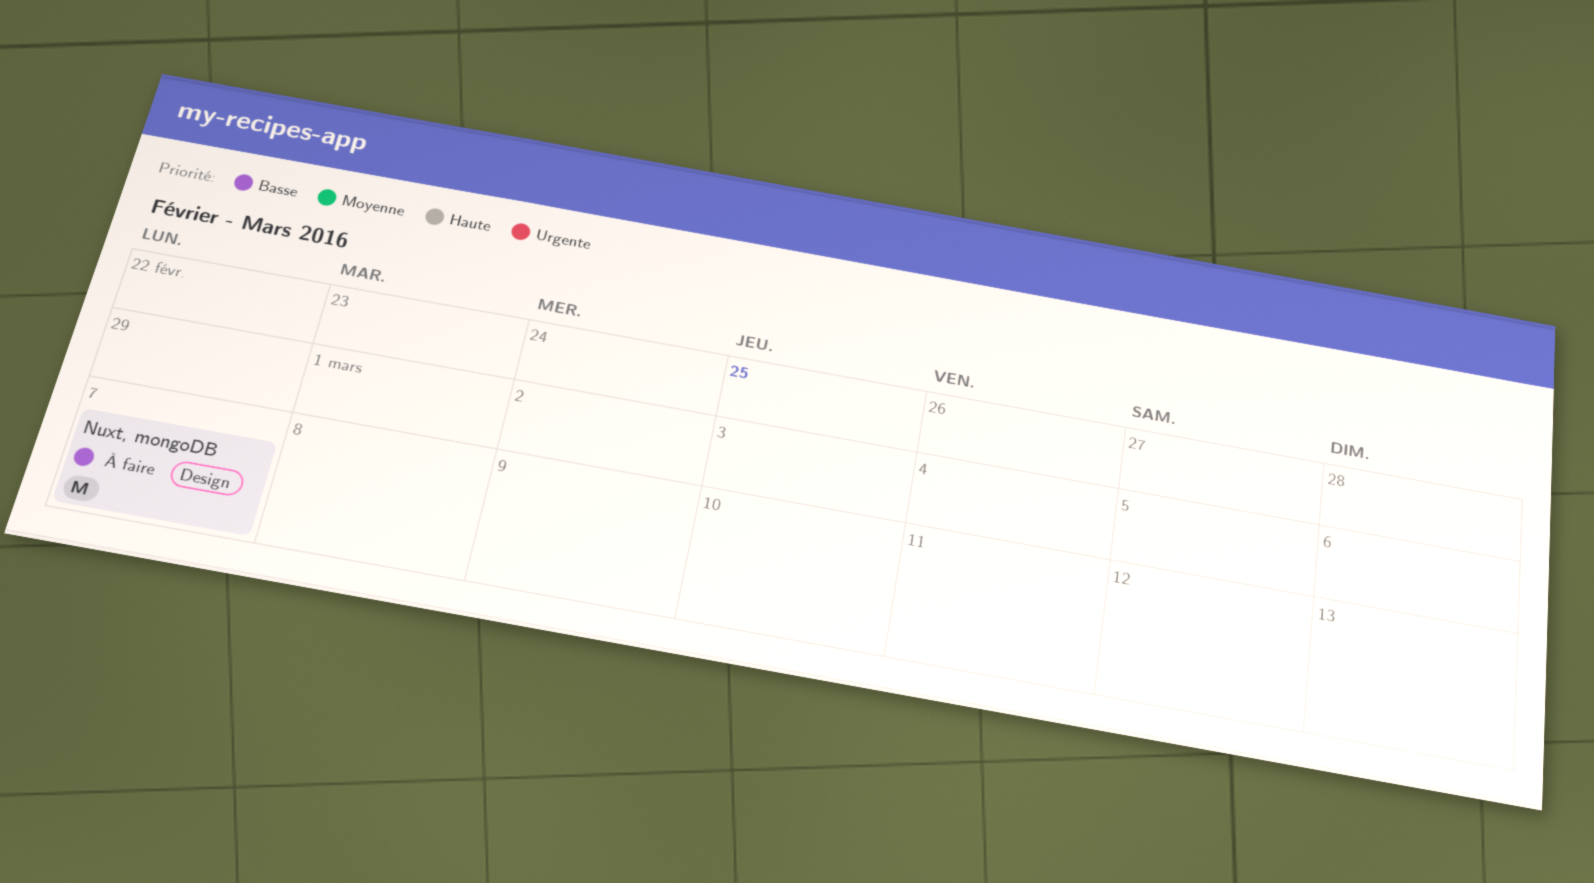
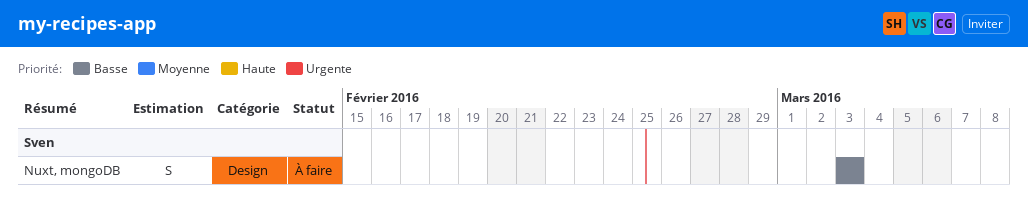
Nuxt, mongoDB, estimate: M -> S
Nuxt, mongoDB, due: Mar 7 -> Mar 3

